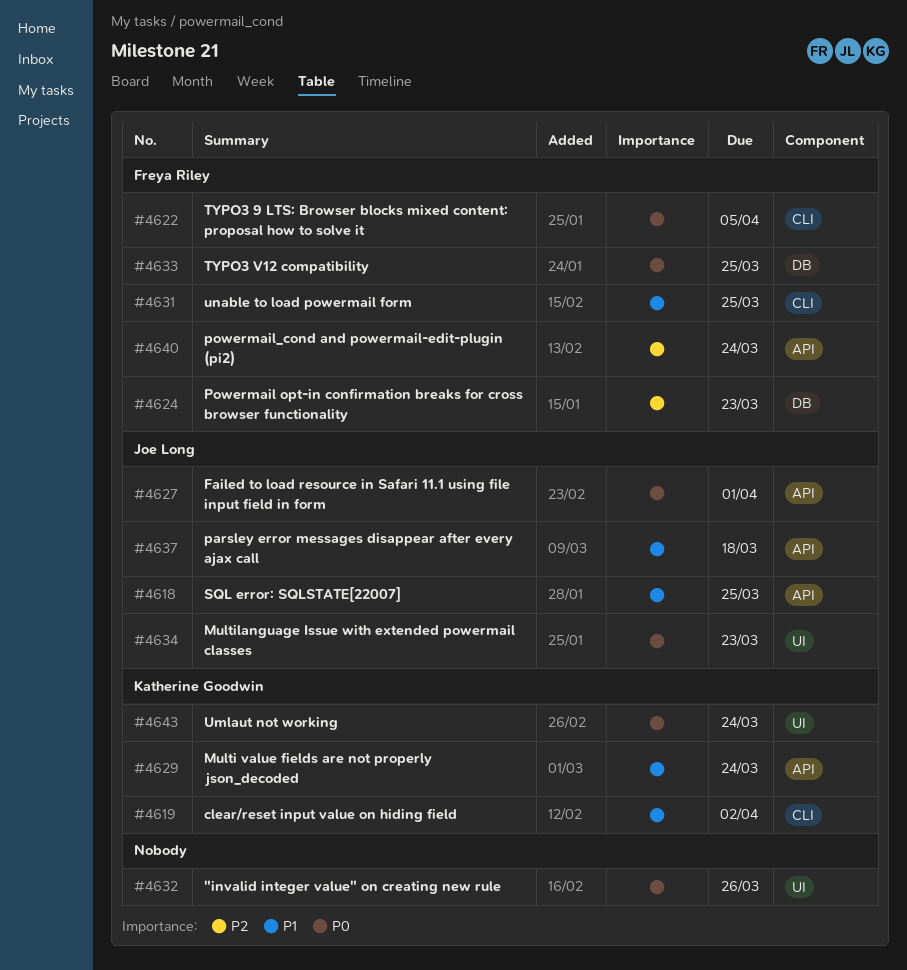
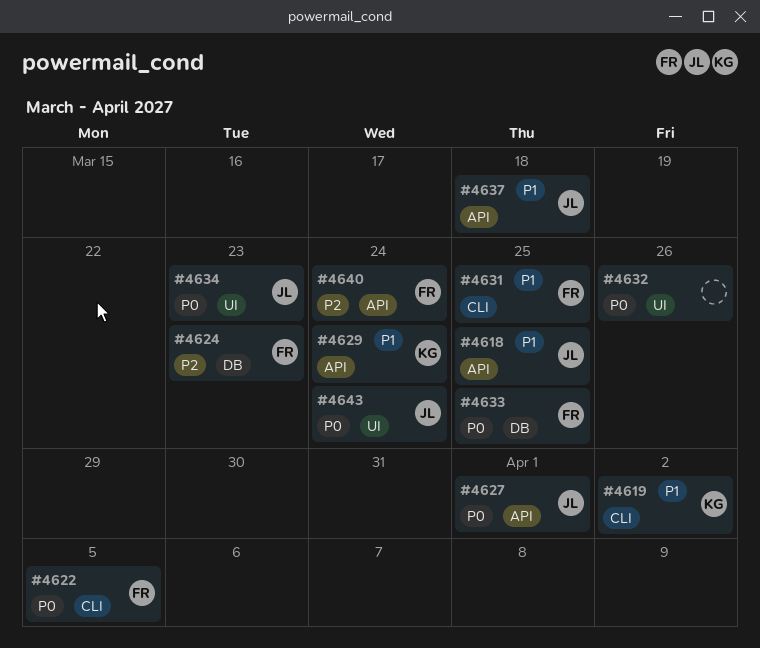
#4643, owner: Katherine Goodwin -> Joe Long

